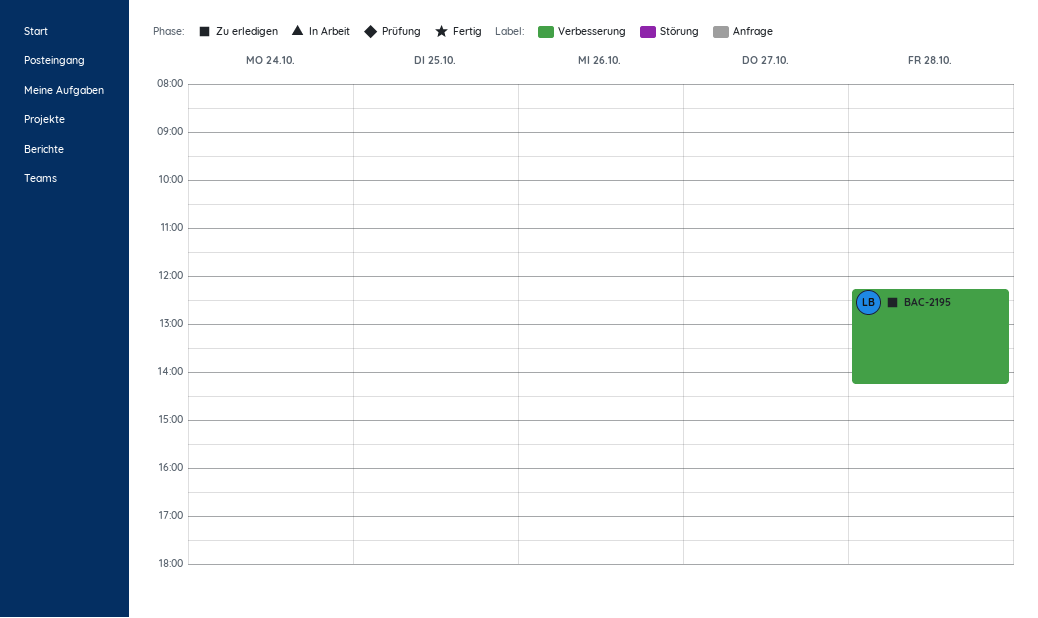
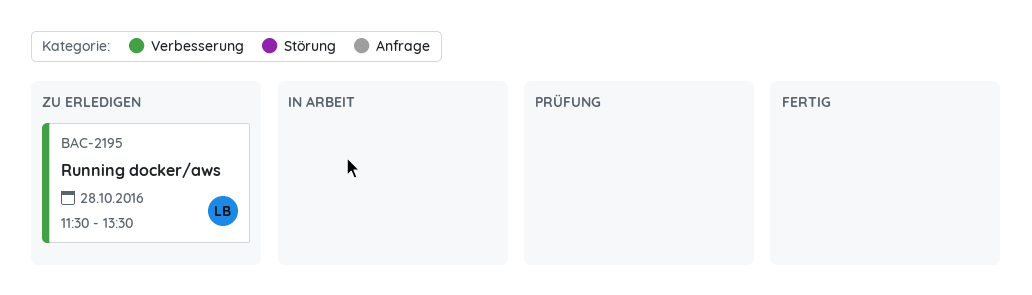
BAC-2195, begins: 12:15 -> 11:30
BAC-2195, ends: 14:15 -> 13:30

